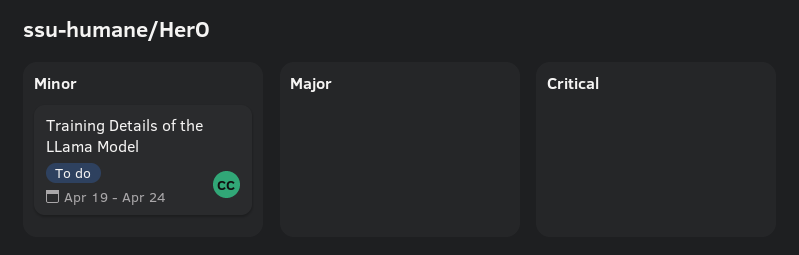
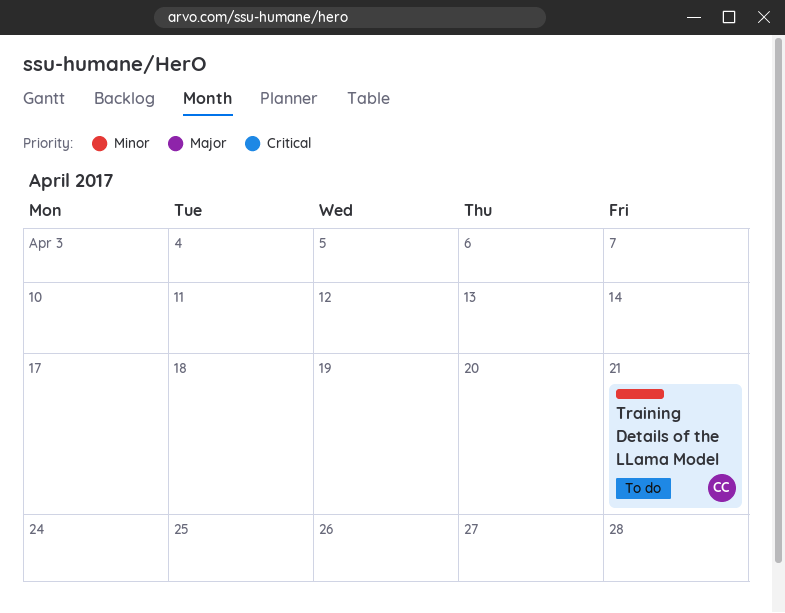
Training Details of the LLama Model, due: Apr 24 -> Apr 21

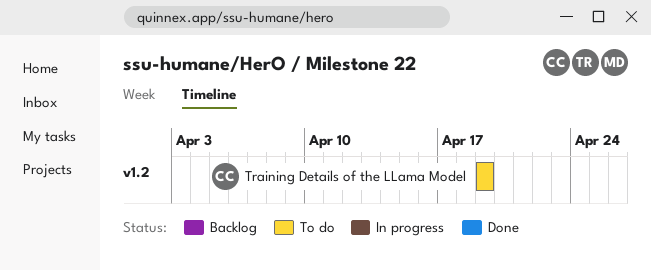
Training Details of the LLama Model, due: Apr 21 -> Apr 19

